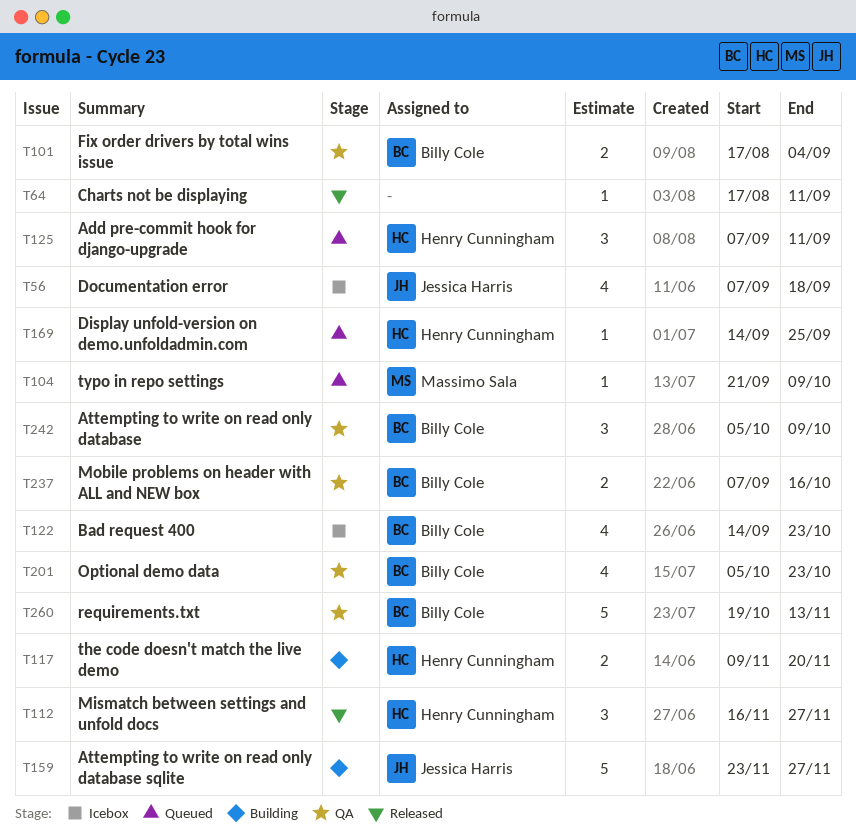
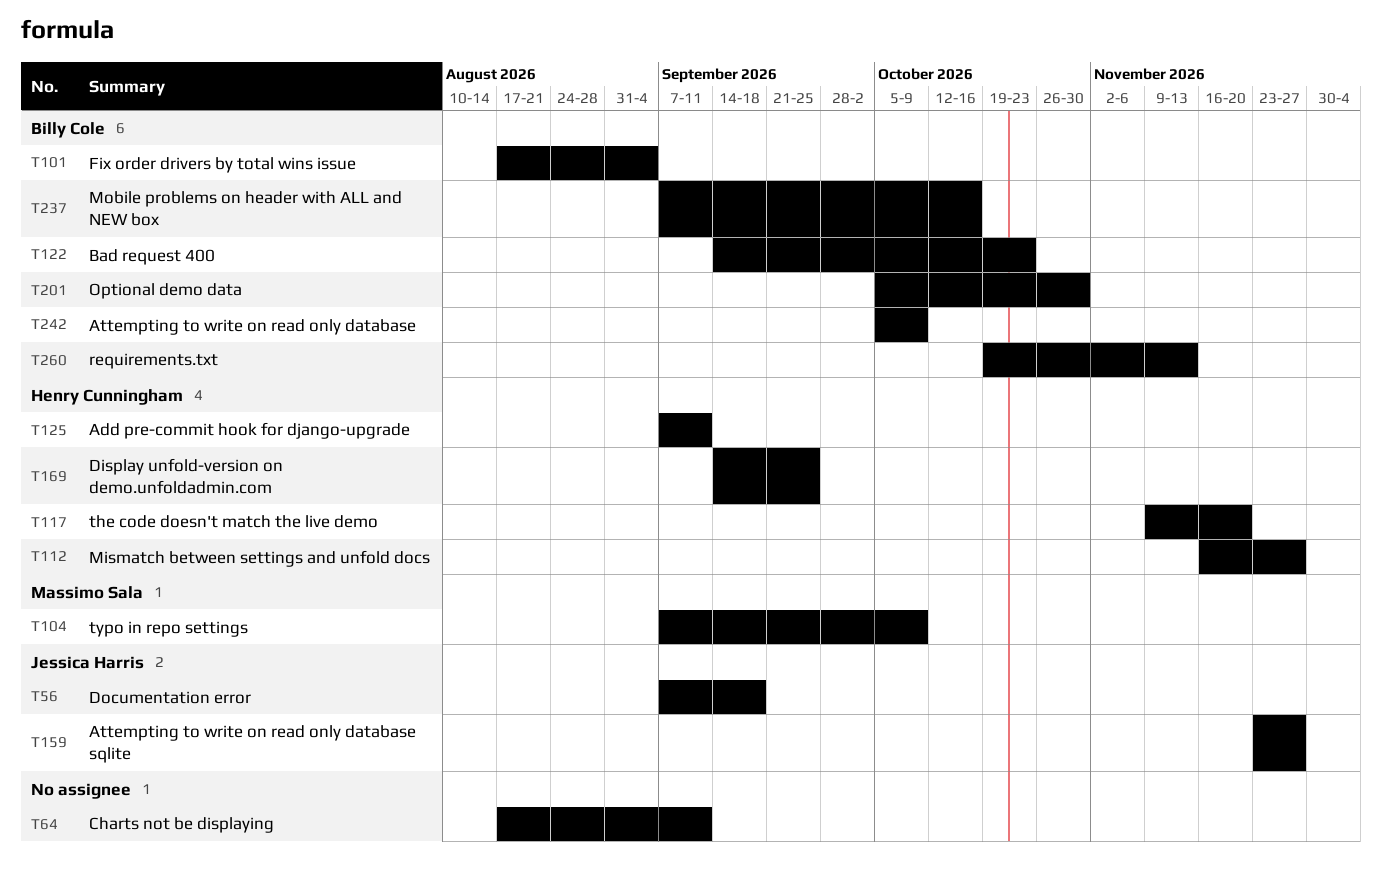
T104, start: Sep 21 -> Sep 7
T201, due: Oct 23 -> Oct 30

